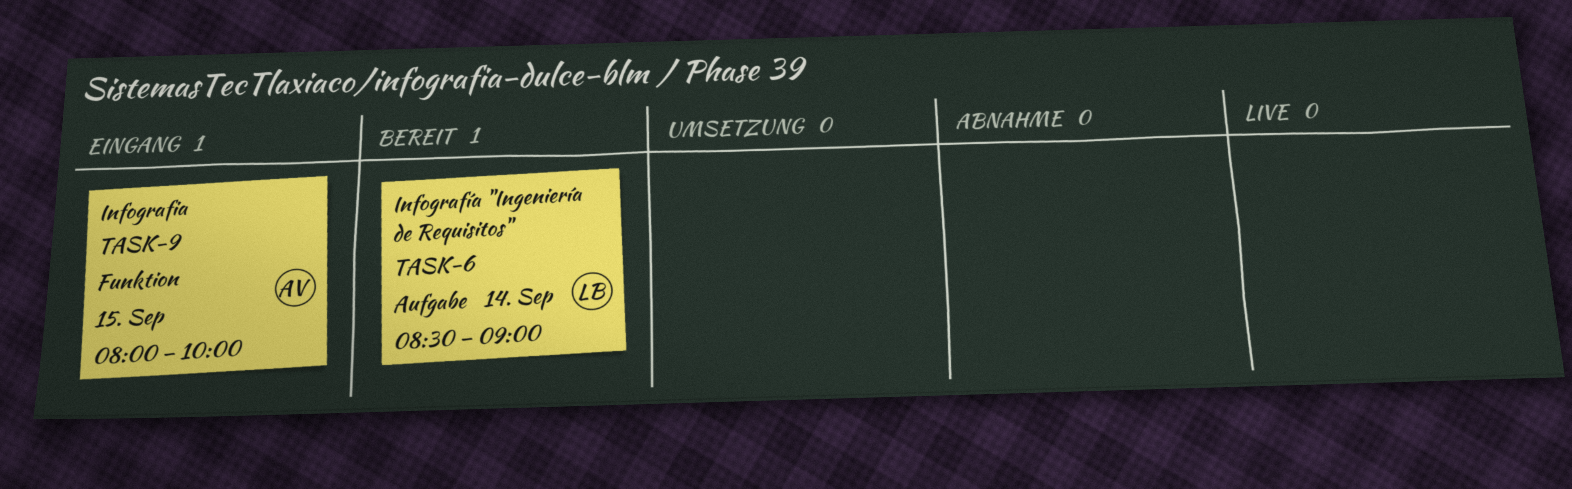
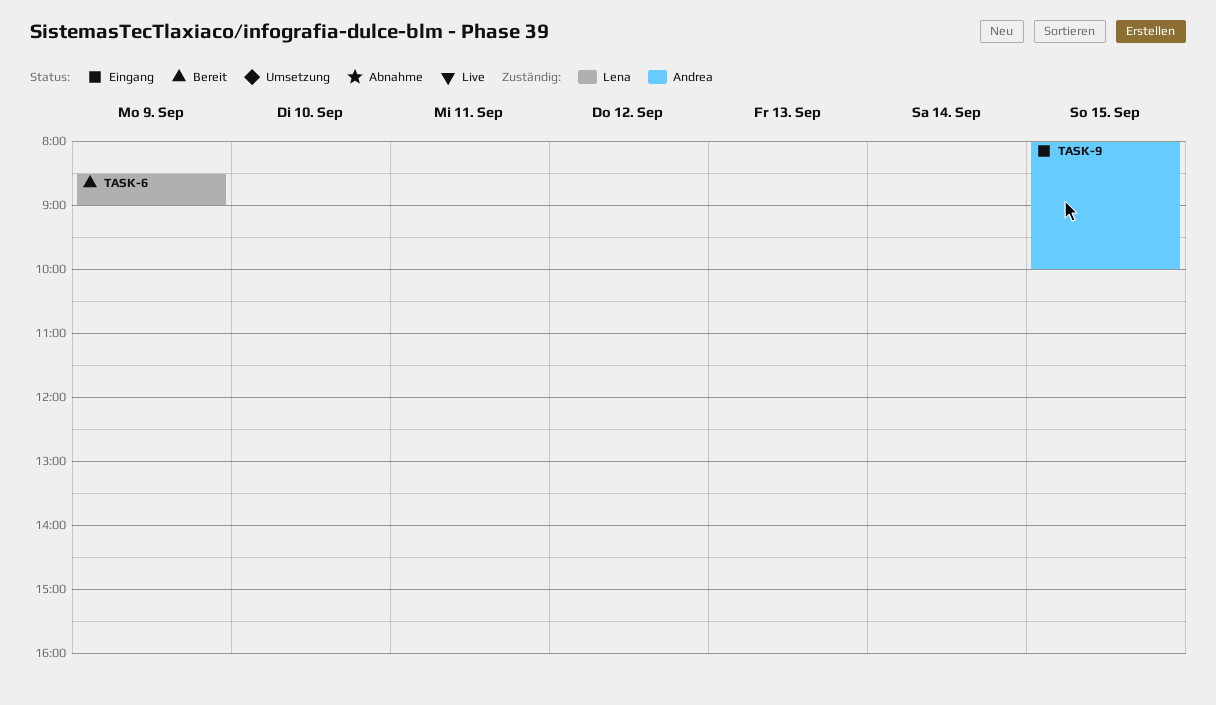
TASK-6, day: Sep 14 -> Sep 9

